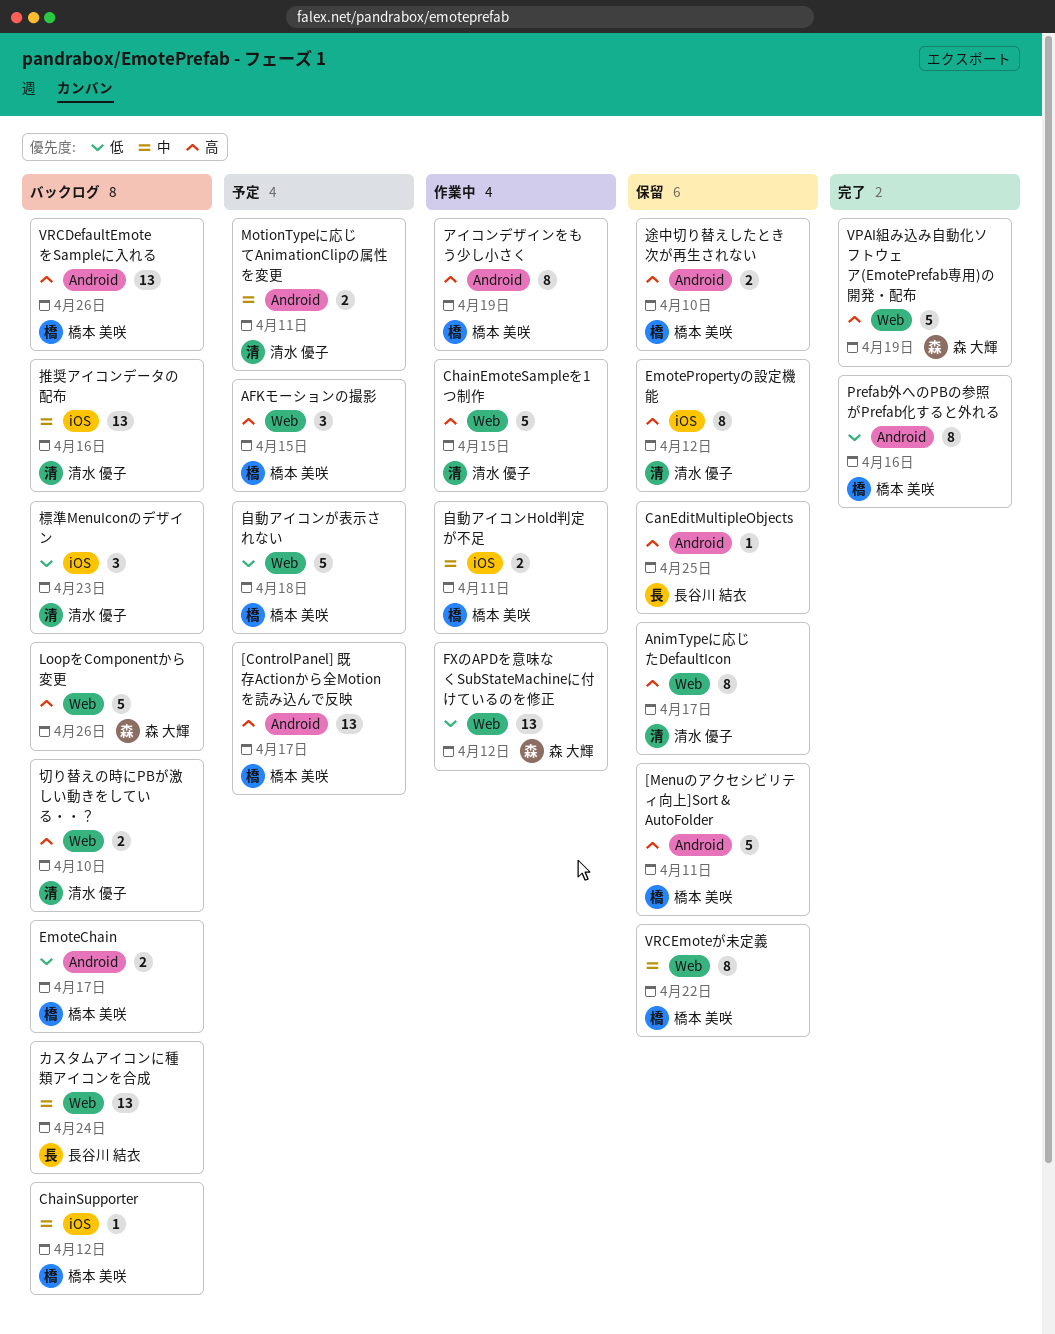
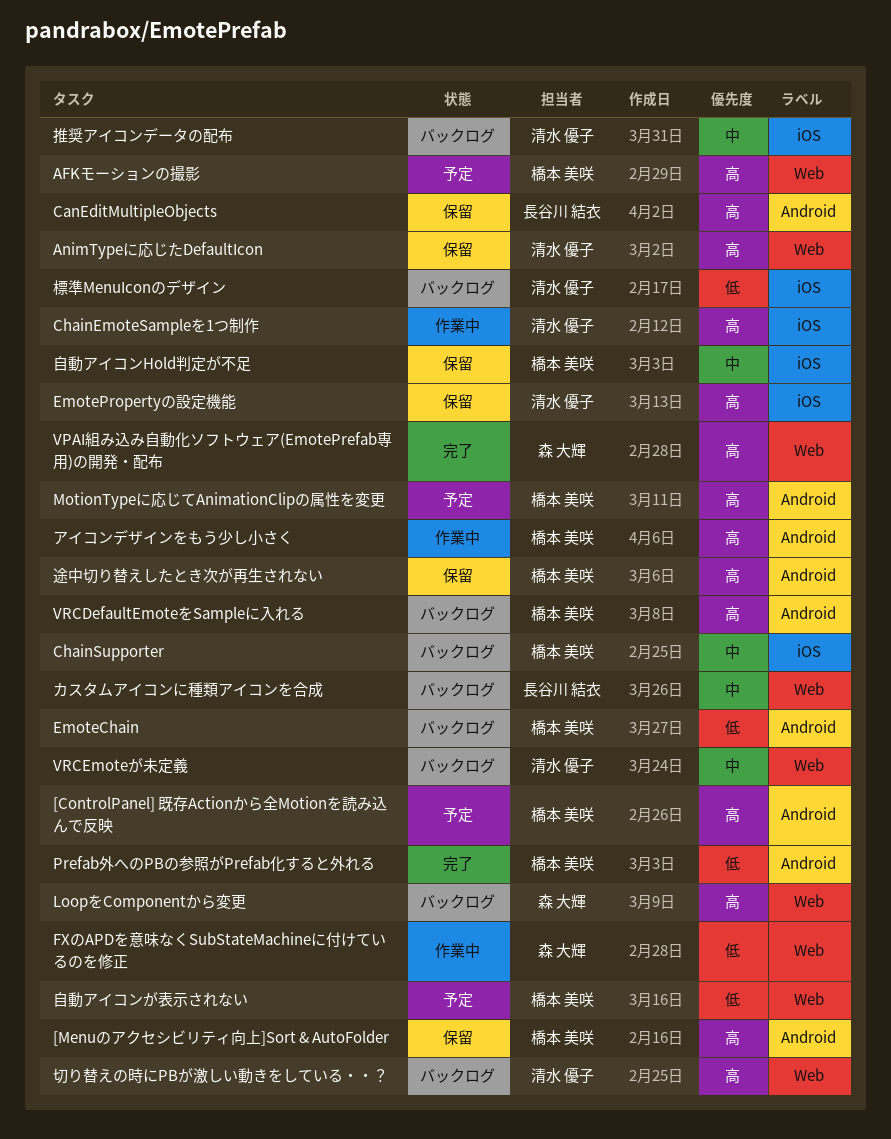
ChainEmoteSampleを1つ制作, label: Web -> iOS
MotionTypeに応じてAnimationClipの属性を変更, owner: 清水 優子 -> 橋本 美咲
MotionTypeに応じてAnimationClipの属性を変更, priority: 中 -> 高
VRCEmoteが未定義, status: 保留 -> バックログ
VRCEmoteが未定義, owner: 橋本 美咲 -> 清水 優子
自動アイコンHold判定が不足, status: 作業中 -> 保留

